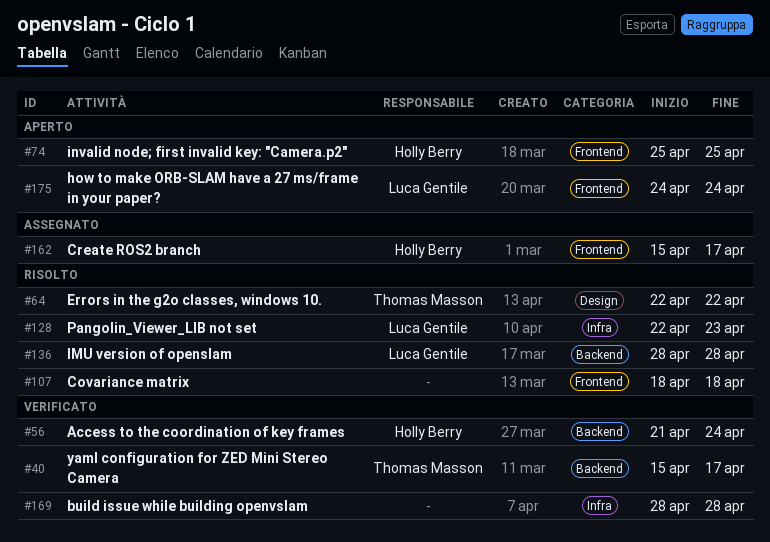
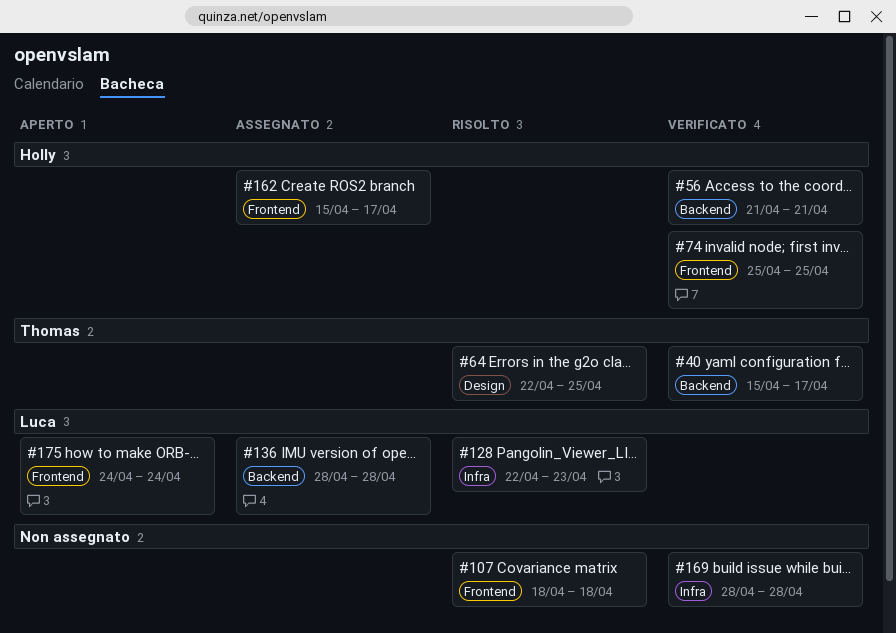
#56, due: Apr 24 -> Apr 21
#64, due: Apr 22 -> Apr 25
#74, status: Aperto -> Verificato
#136, status: Risolto -> Assegnato

